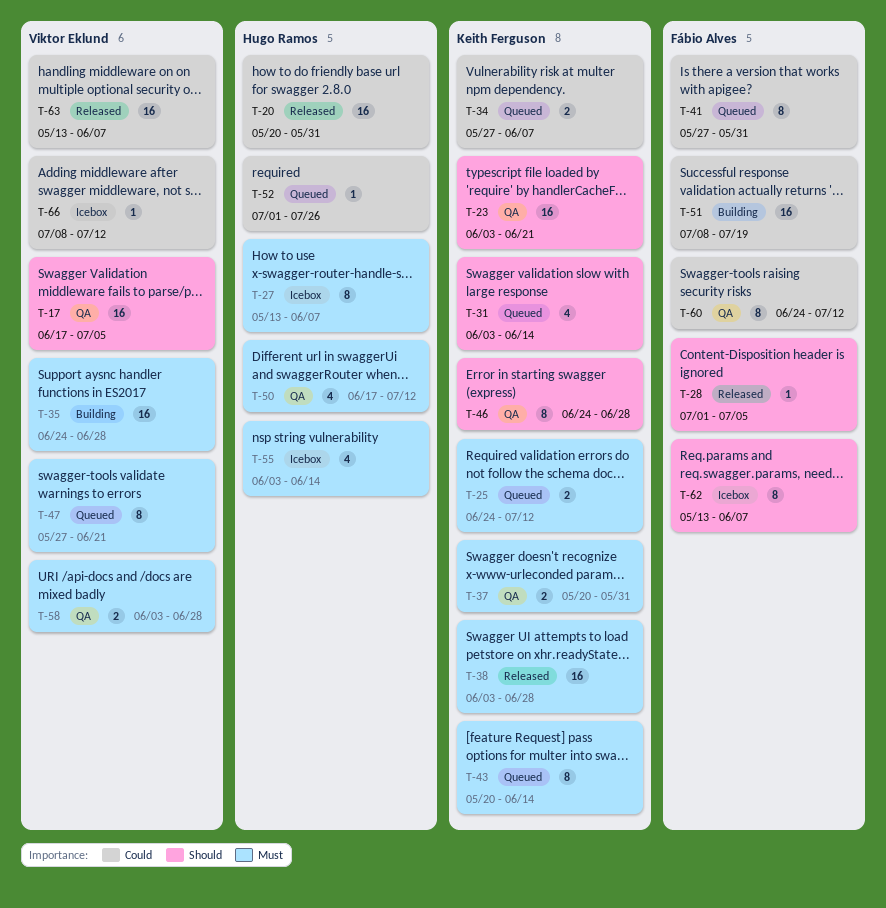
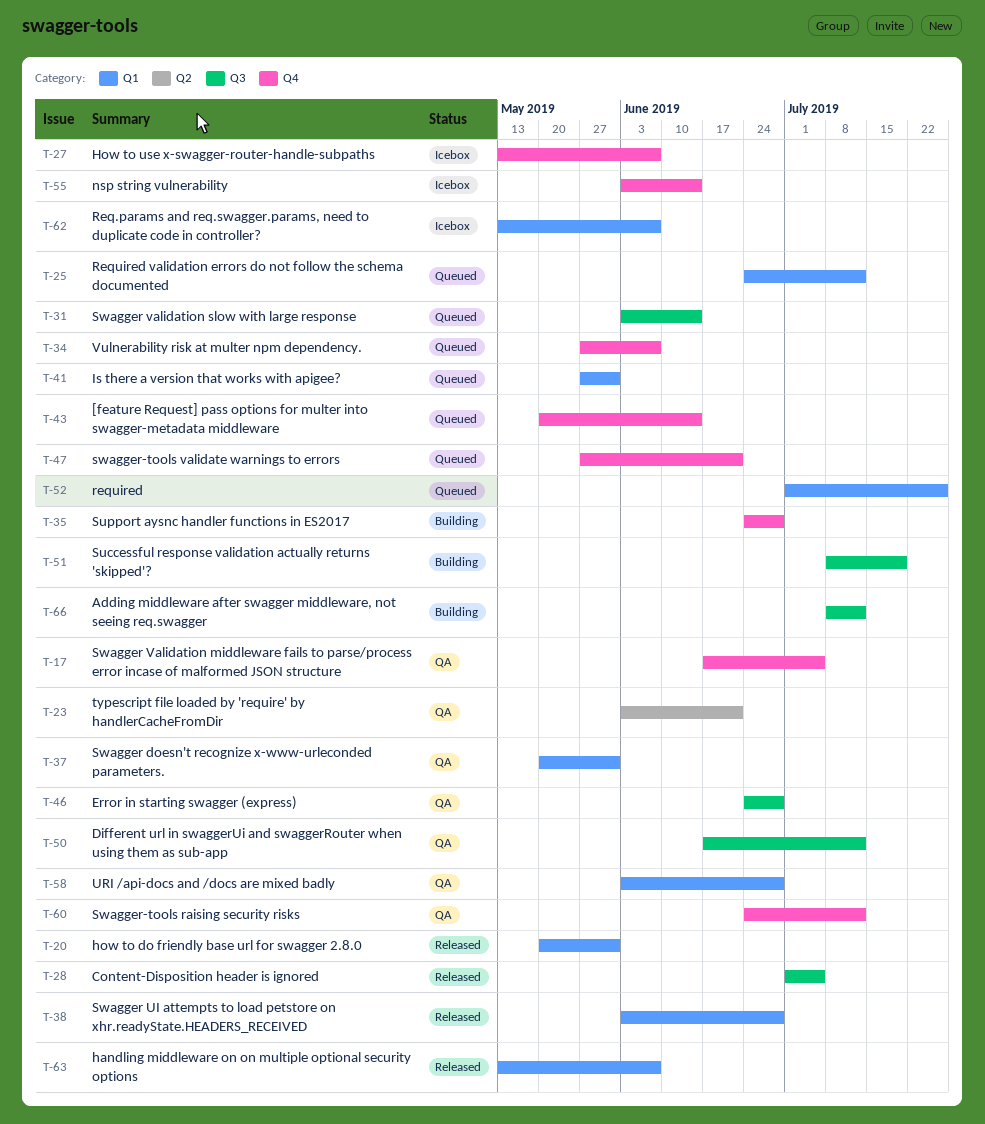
T-66, status: Icebox -> Building

